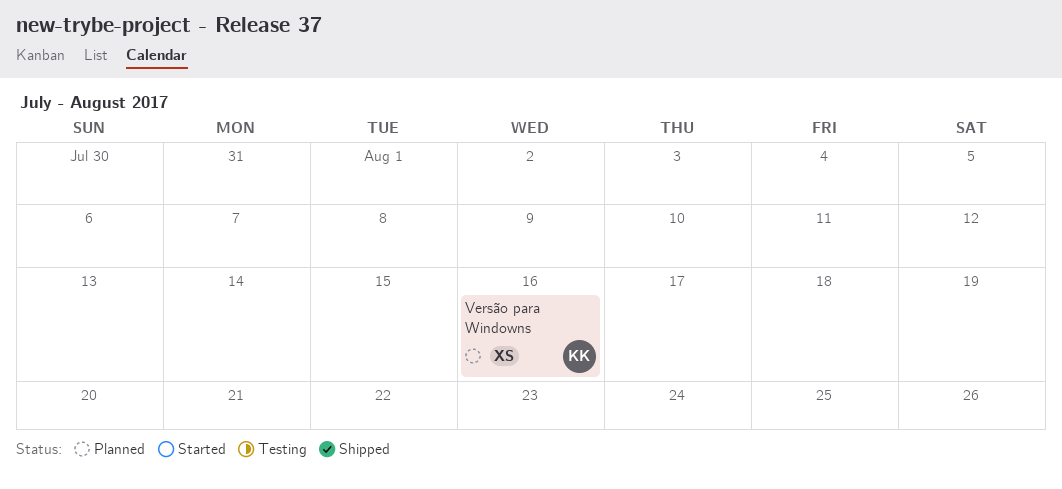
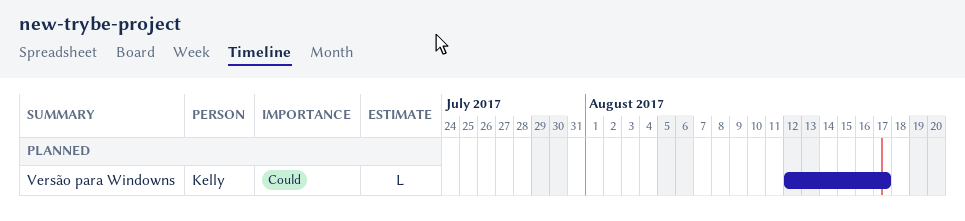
Versão para Windowns, estimate: XS -> L
Versão para Windowns, due: Aug 16 -> Aug 17

